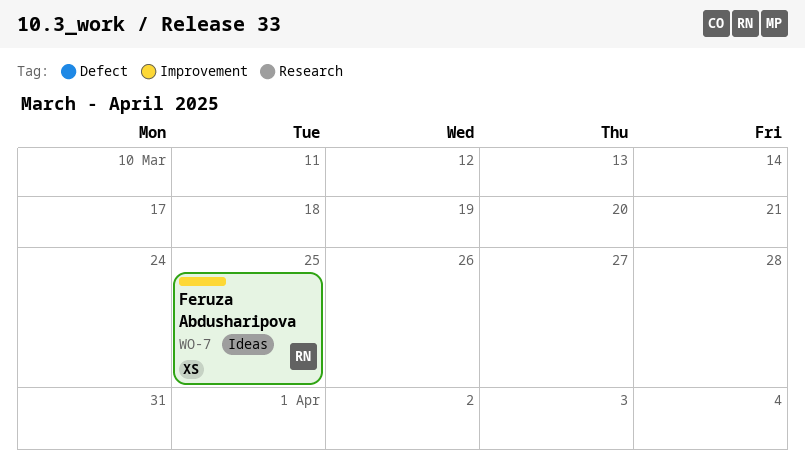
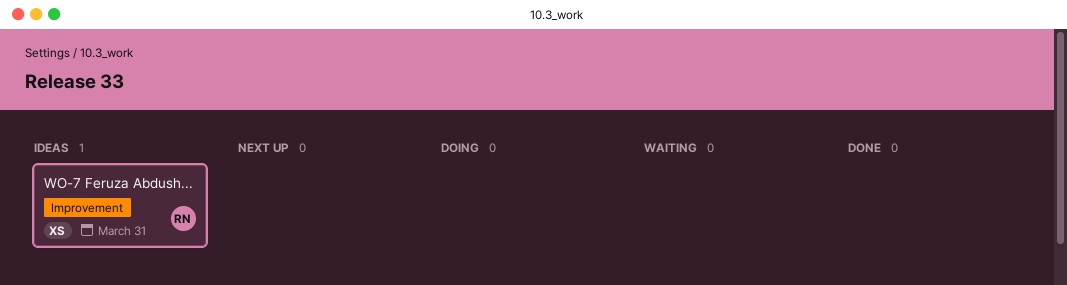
WO-7, due: Mar 25 -> Mar 31

